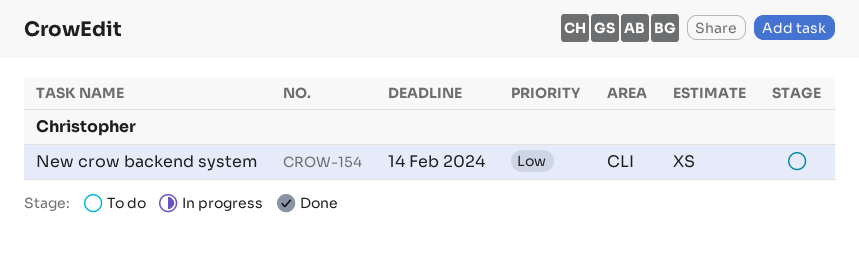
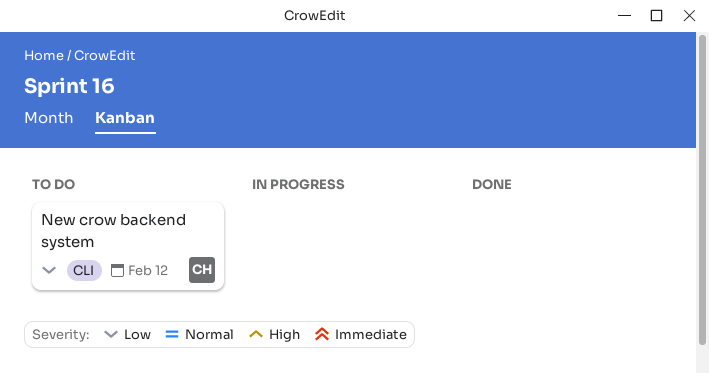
New crow backend system, due: Feb 14 -> Feb 12

